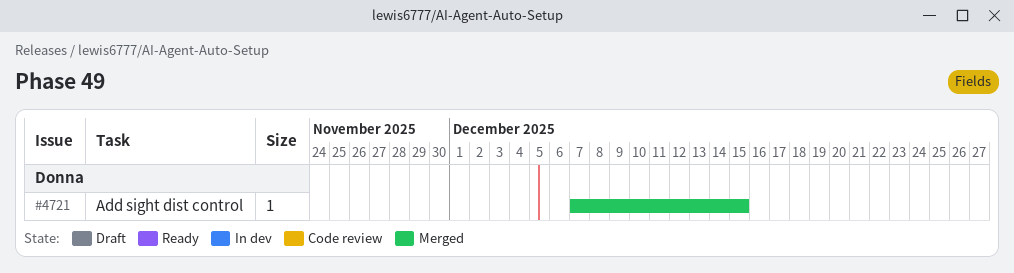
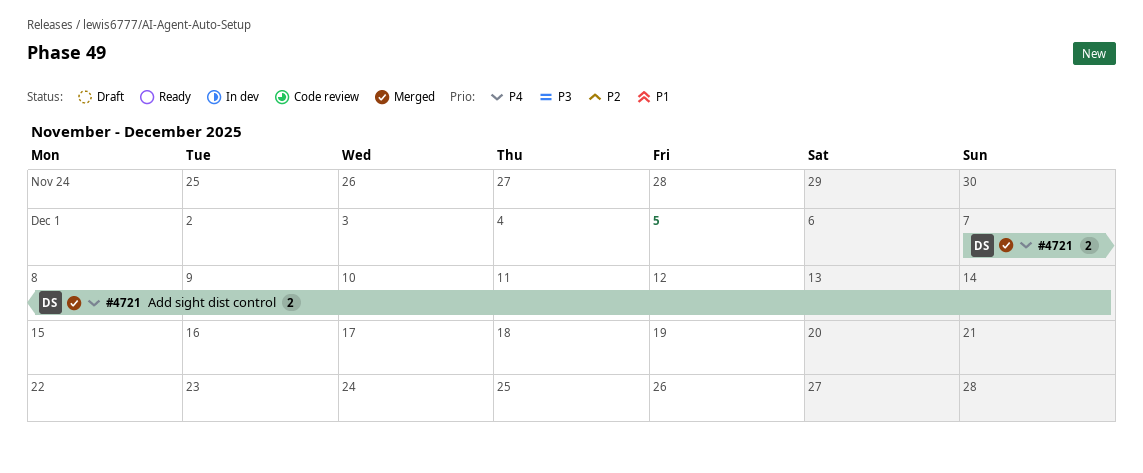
#4721, estimate: 1 -> 2
#4721, due: Dec 15 -> Dec 14

